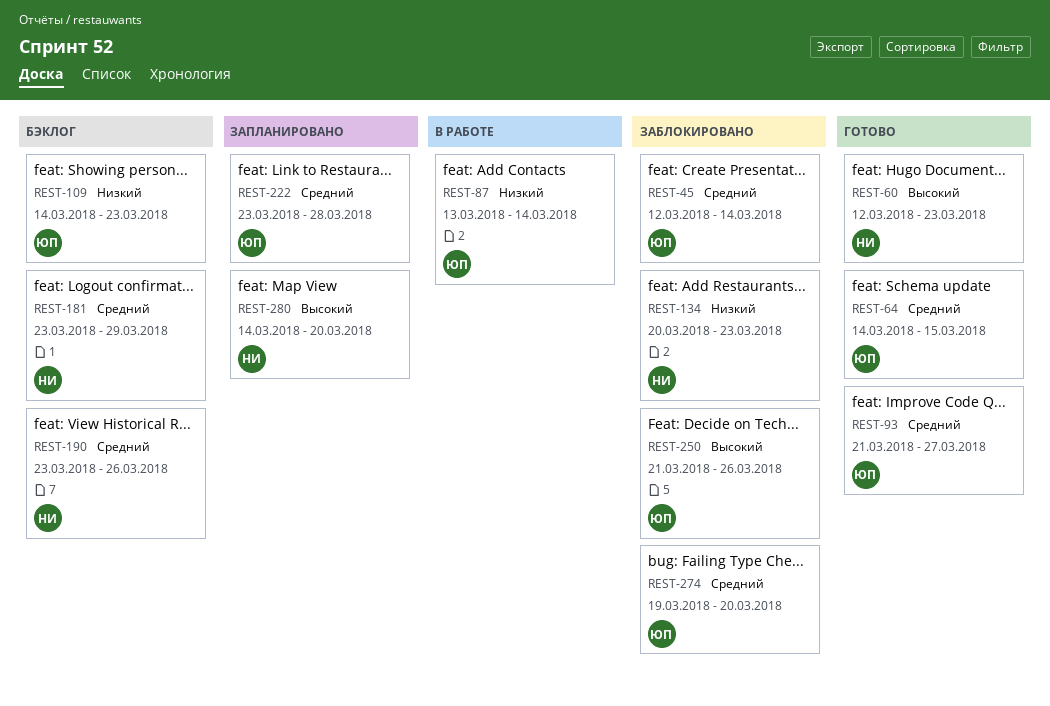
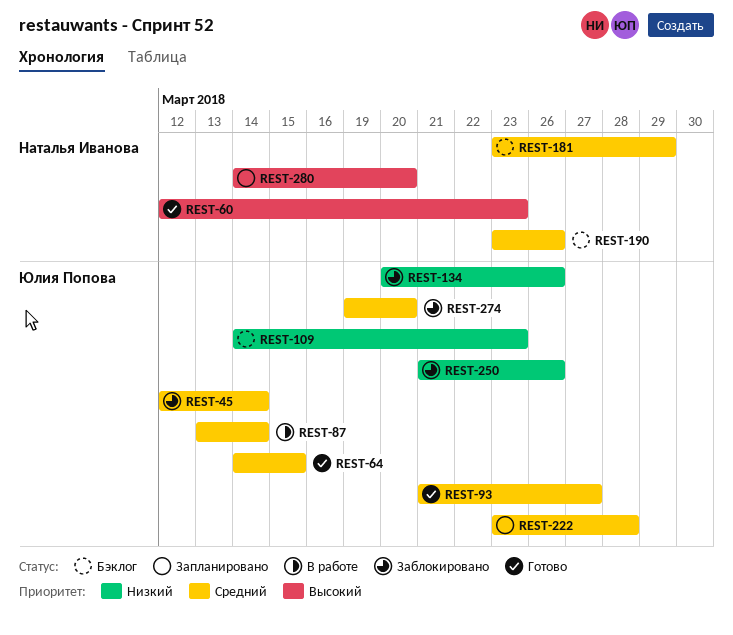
REST-87, priority: Низкий -> Средний
REST-134, owner: Наталья Иванова -> Юлия Попова
REST-134, due: Mar 23 -> Mar 26
REST-250, priority: Высокий -> Низкий

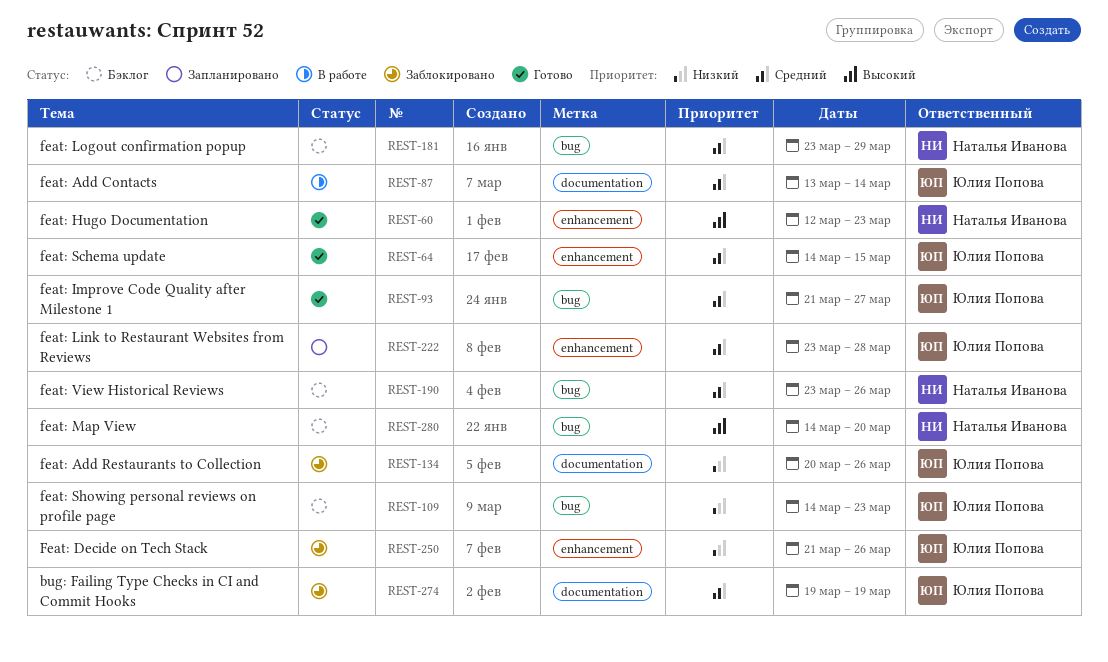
REST-45: present -> none
REST-274, due: Mar 20 -> Mar 19
REST-280, status: Запланировано -> Бэклог

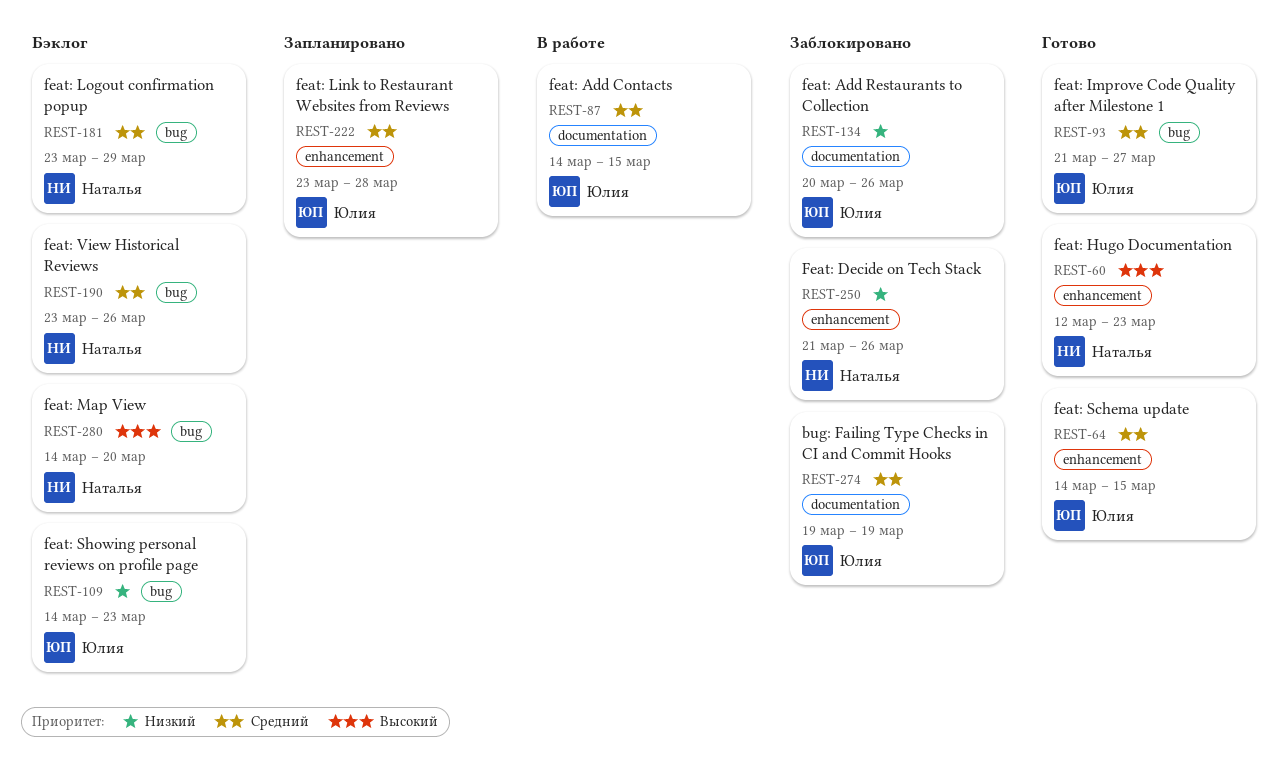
REST-87, start: Mar 13 -> Mar 14
REST-87, due: Mar 14 -> Mar 15
REST-250, owner: Юлия Попова -> Наталья Иванова

